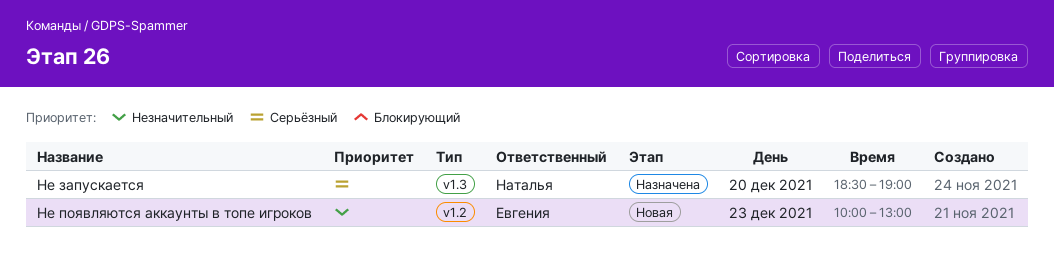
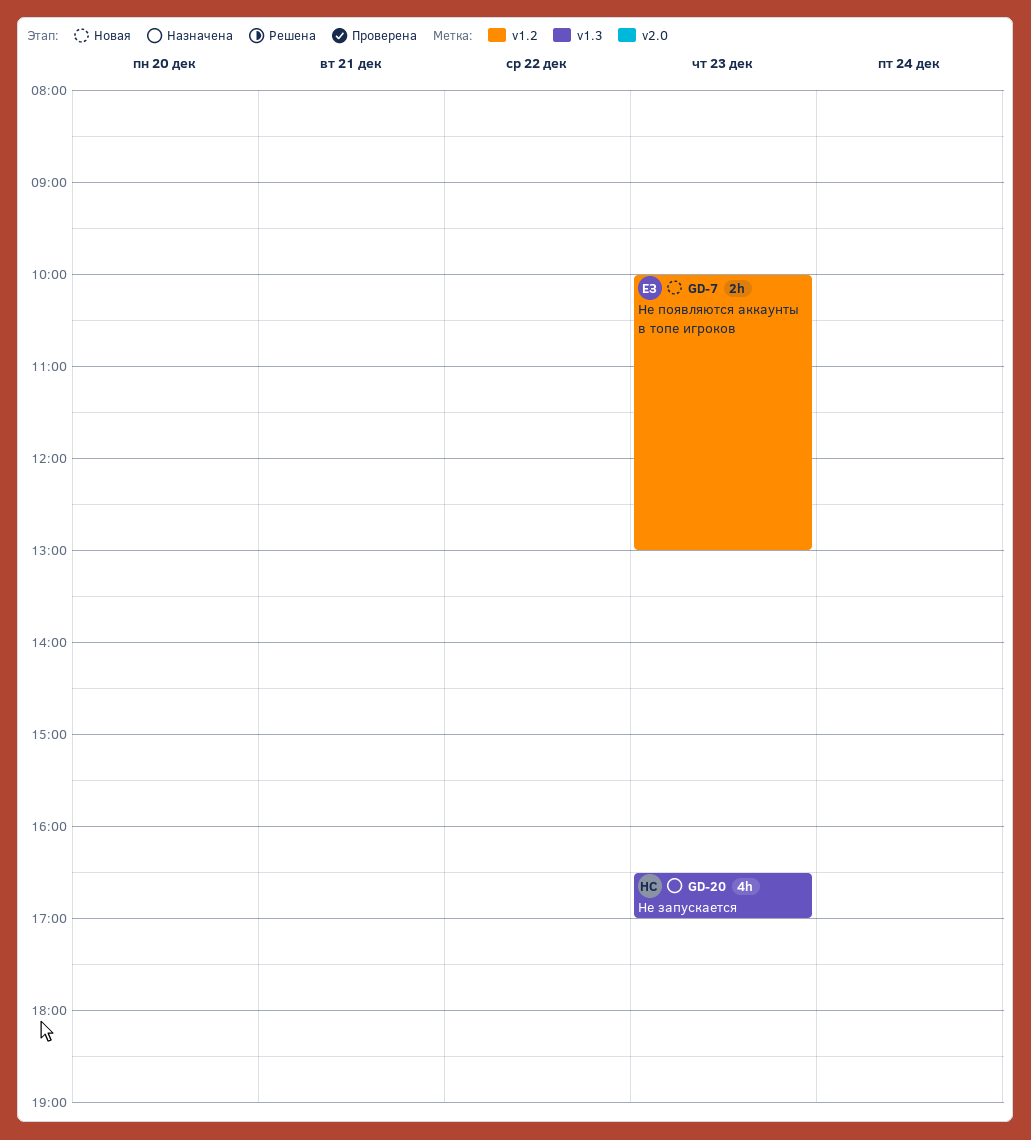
Не запускается, day: Dec 20 -> Dec 23
Не запускается, begins: 18:30 -> 16:30
Не запускается, ends: 19:00 -> 17:00

